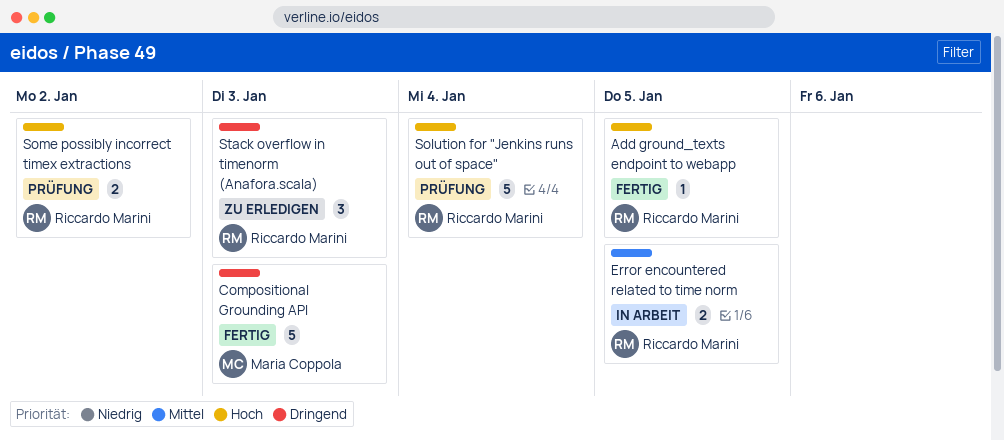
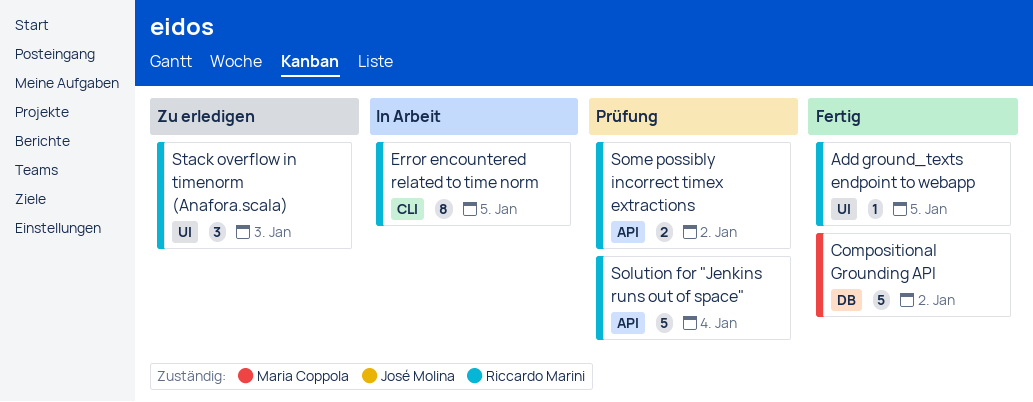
Compositional Grounding API, due: Jan 3 -> Jan 2
Error encountered related to time norm, estimate: 2 -> 8

